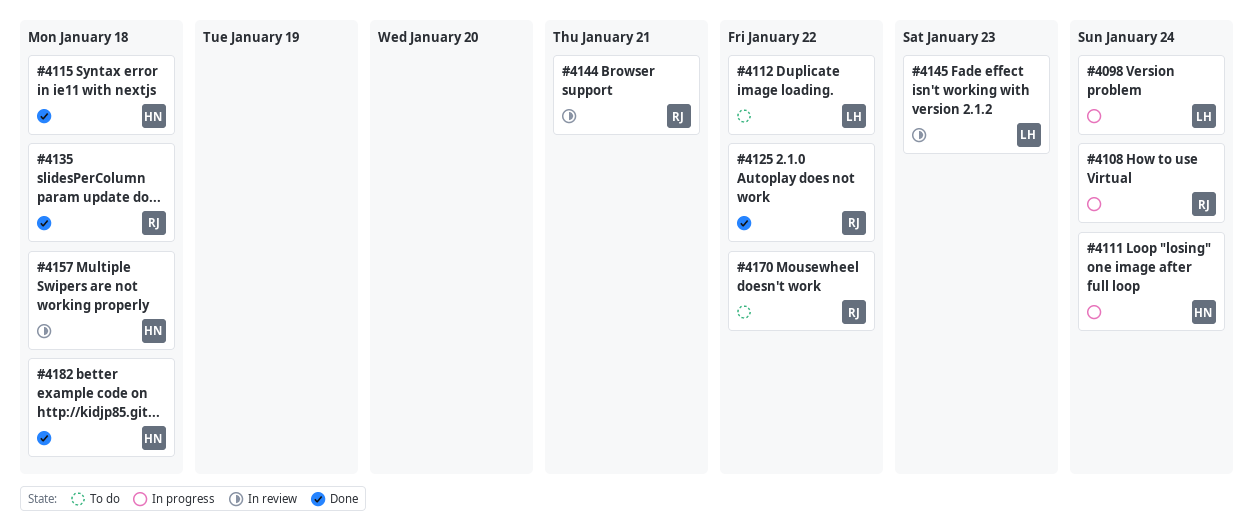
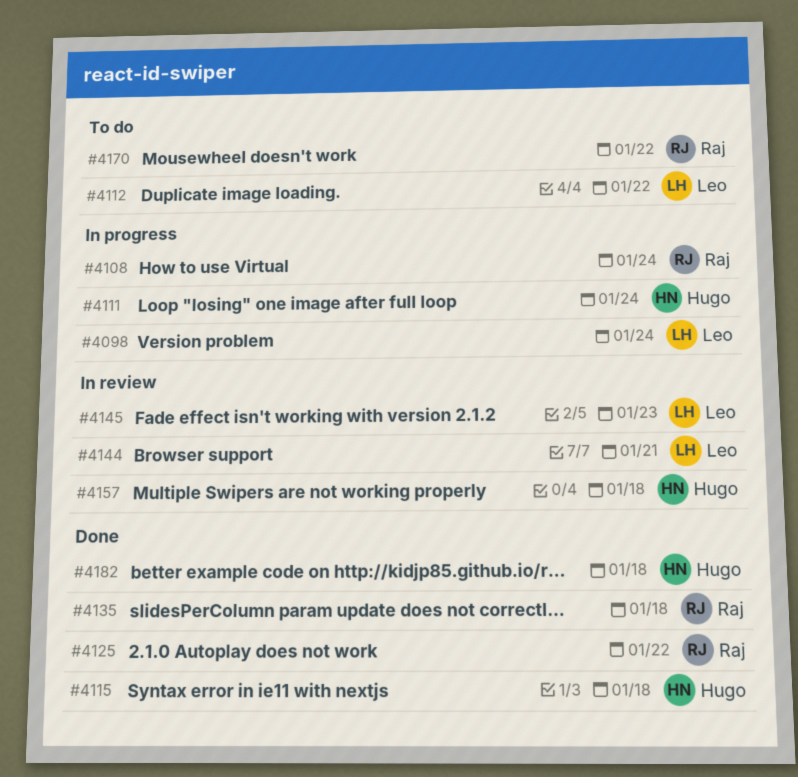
#4144, owner: Raj -> Leo

